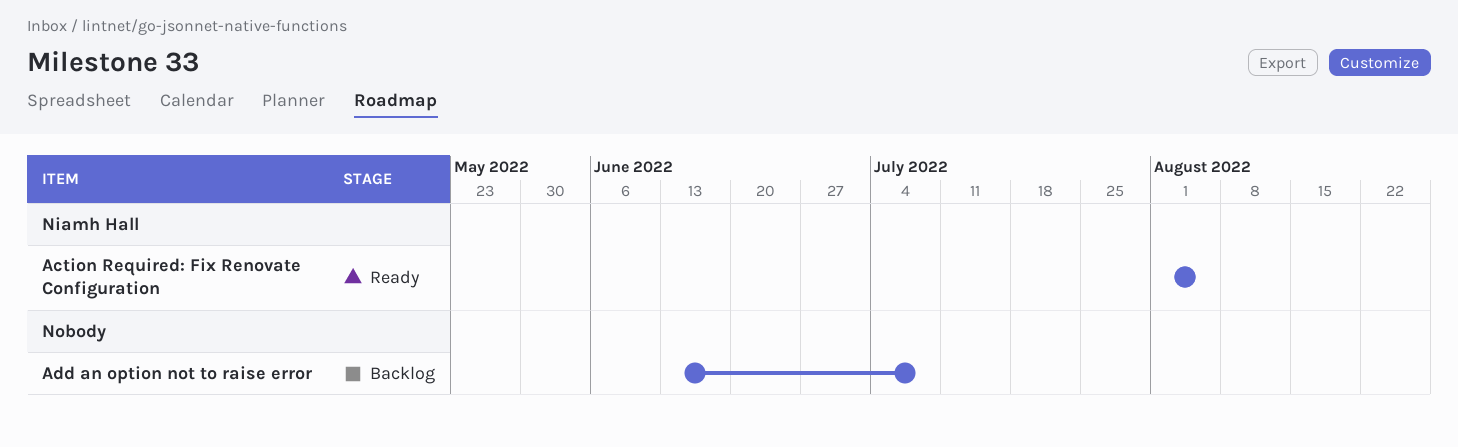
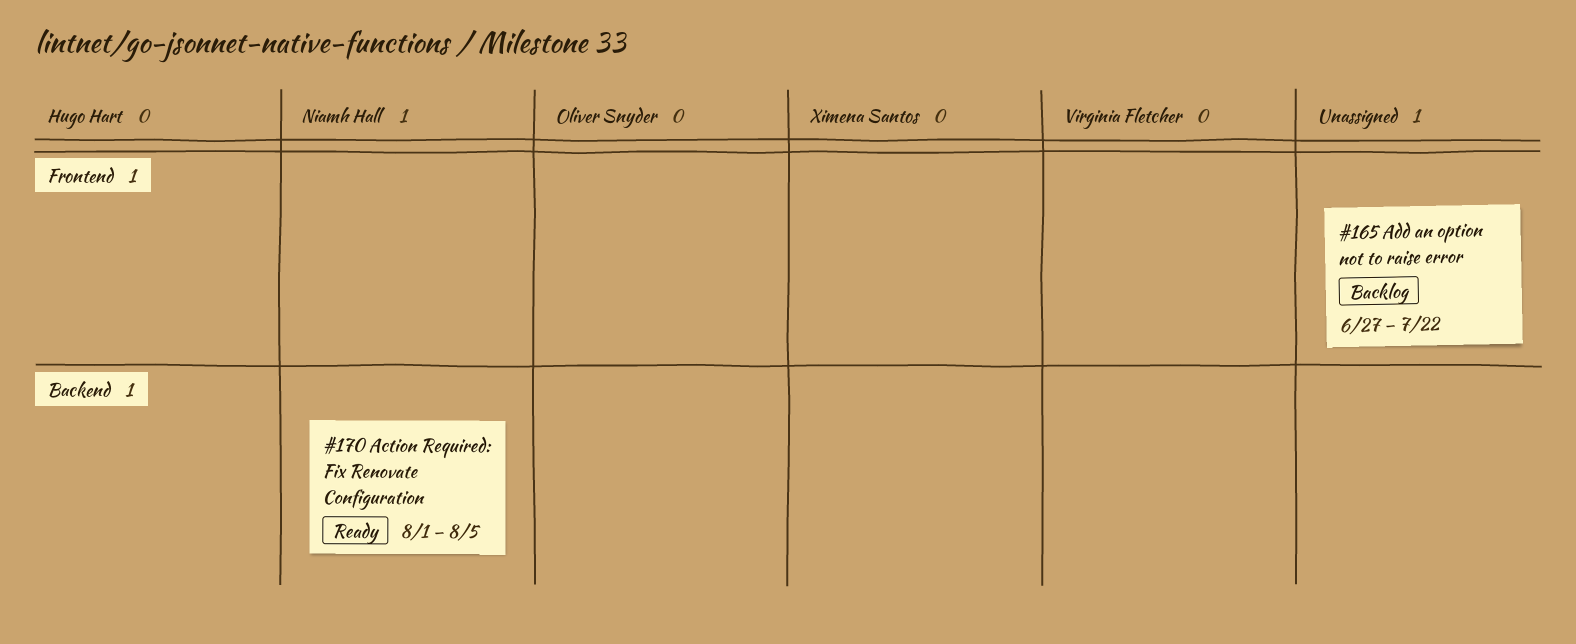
Add an option not to raise error, start: Jun 13 -> Jun 27
Add an option not to raise error, due: Jul 8 -> Jul 22

